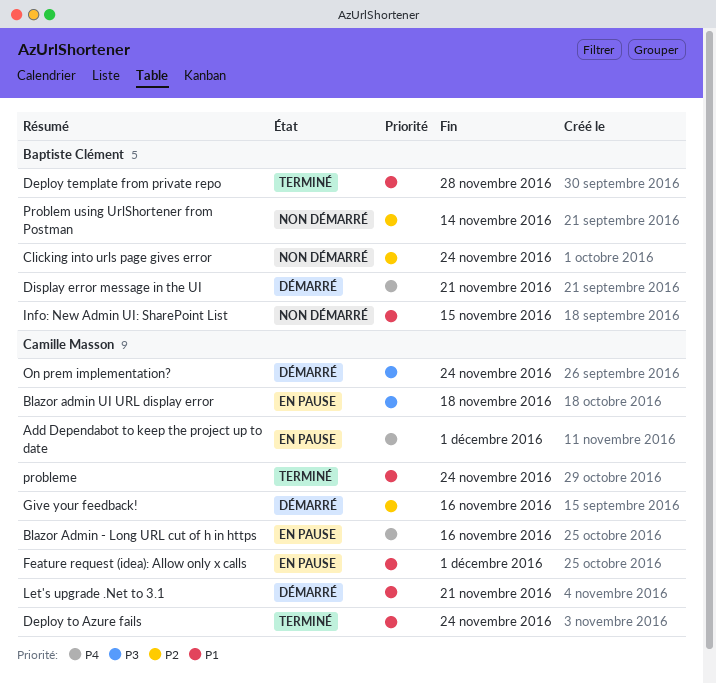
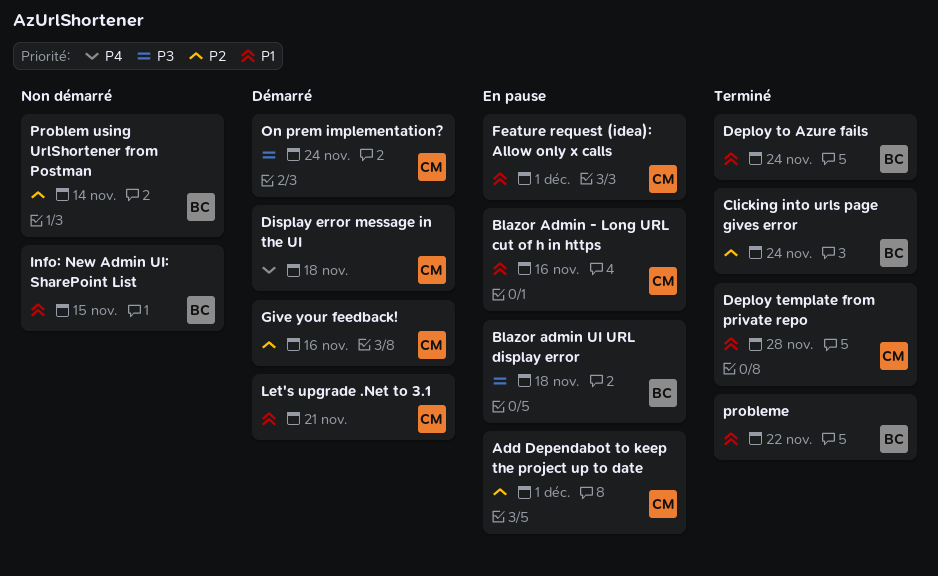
Add Dependabot to keep the project up to date, priority: P4 -> P2
Blazor Admin - Long URL cut of h in https, priority: P4 -> P1
Blazor admin UI URL display error, owner: Camille Masson -> Baptiste Clément
Clicking into urls page gives error, status: Non démarré -> Terminé
Deploy template from private repo, owner: Baptiste Clément -> Camille Masson
Deploy to Azure fails, owner: Camille Masson -> Baptiste Clément
Display error message in the UI, owner: Baptiste Clément -> Camille Masson
Display error message in the UI, due: Nov 21 -> Nov 18
probleme, owner: Camille Masson -> Baptiste Clément
probleme, due: Nov 24 -> Nov 22

